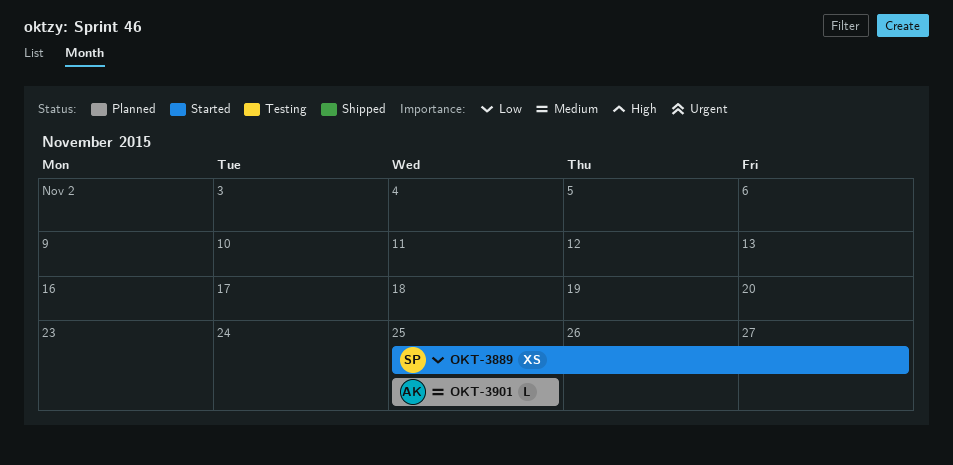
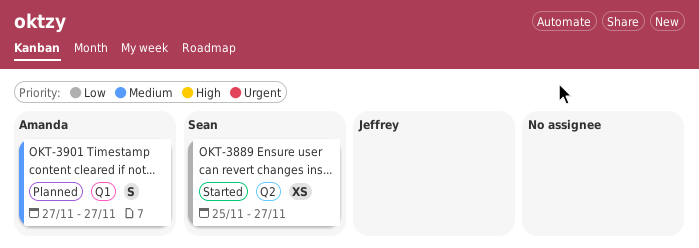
OKT-3901, estimate: L -> S
OKT-3901, start: Nov 25 -> Nov 27
OKT-3901, due: Nov 25 -> Nov 27

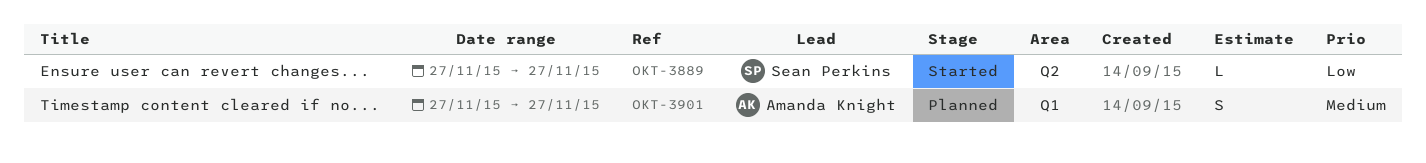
OKT-3889, estimate: XS -> L
OKT-3889, start: Nov 25 -> Nov 27

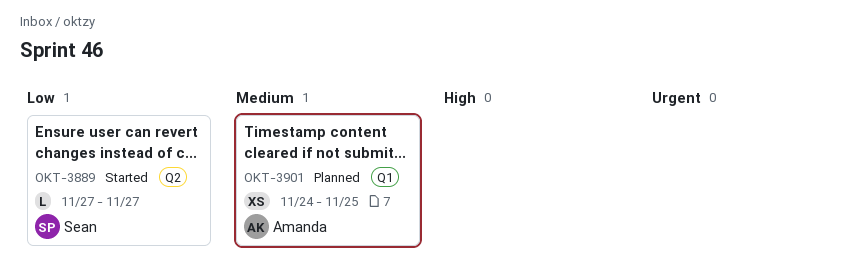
OKT-3901, estimate: S -> XS
OKT-3901, start: Nov 27 -> Nov 24
OKT-3901, due: Nov 27 -> Nov 25

